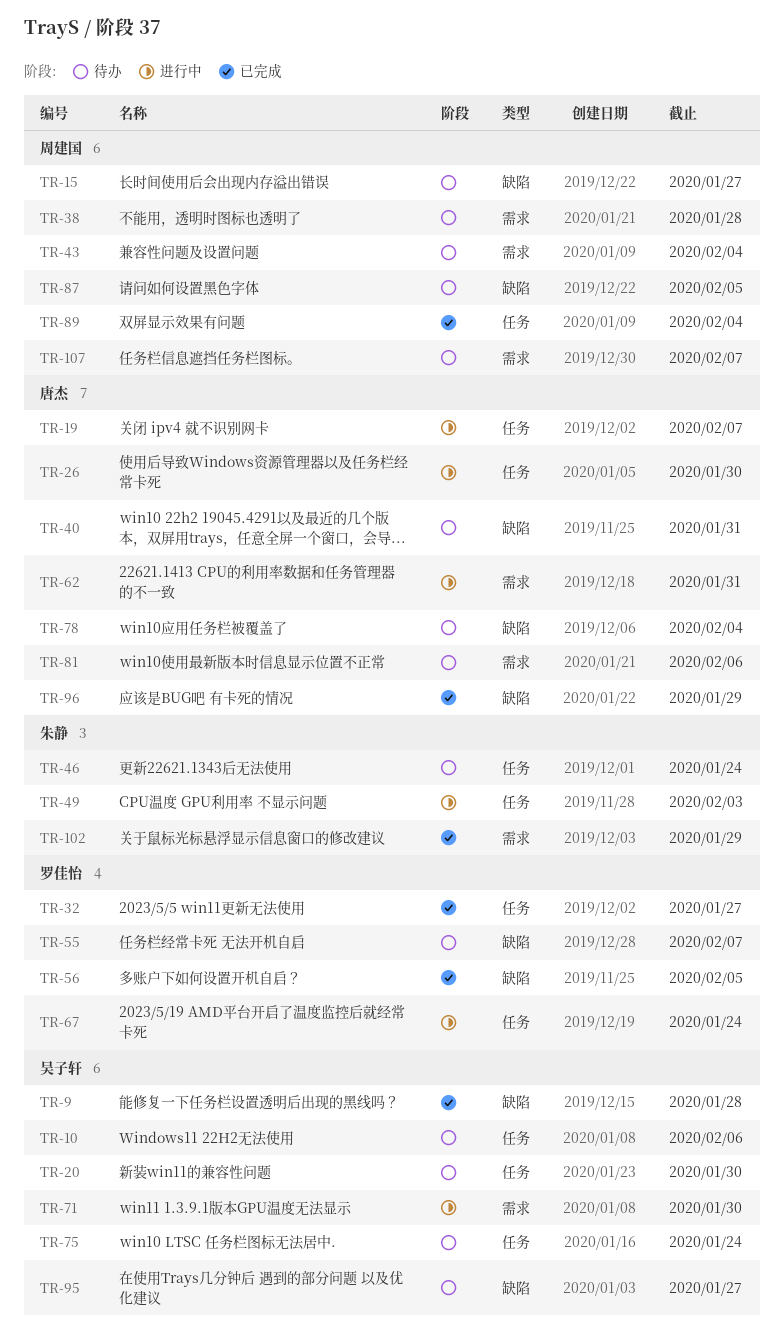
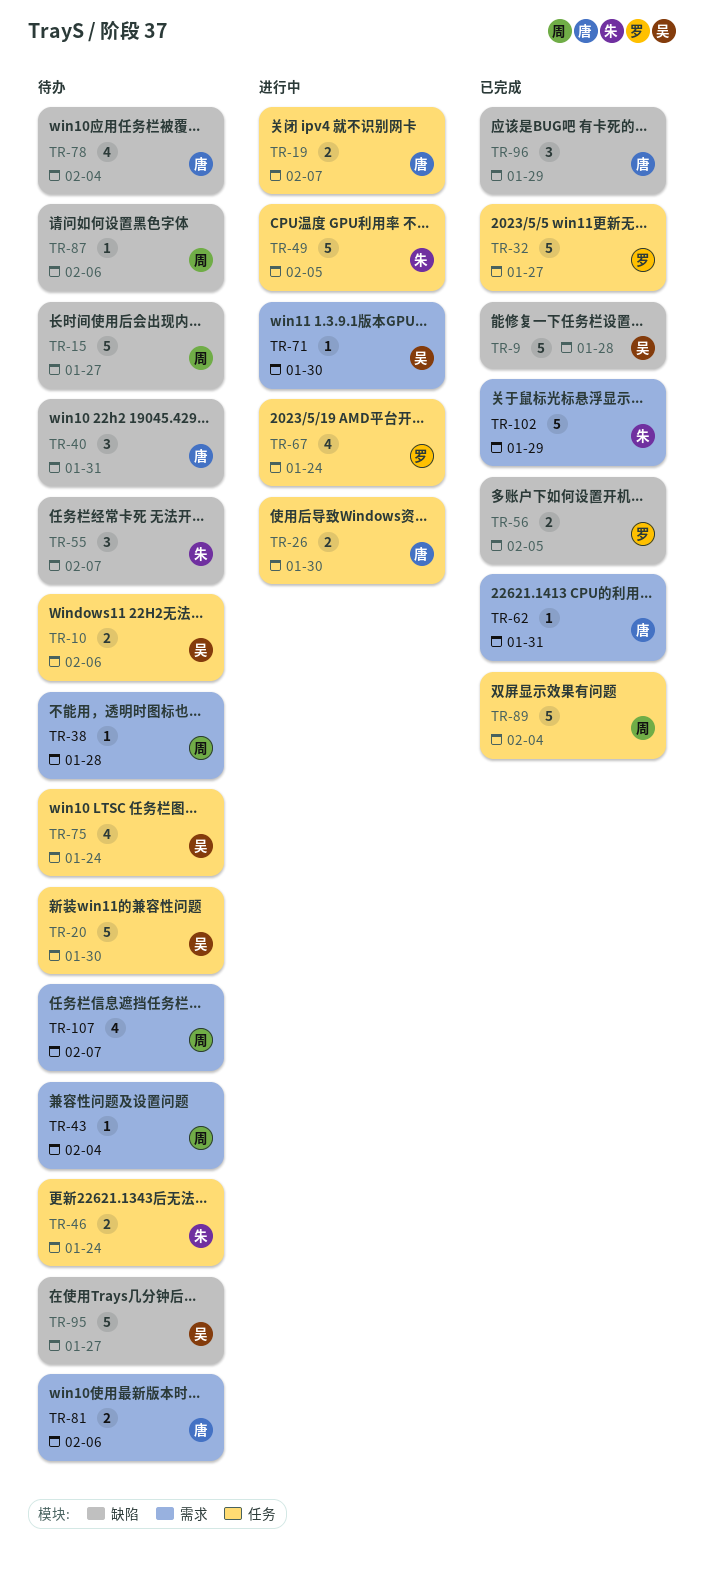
TR-49, due: Feb 3 -> Feb 5
TR-55, owner: 罗佳怡 -> 朱静
TR-62, status: 进行中 -> 已完成
TR-87, due: Feb 5 -> Feb 6

